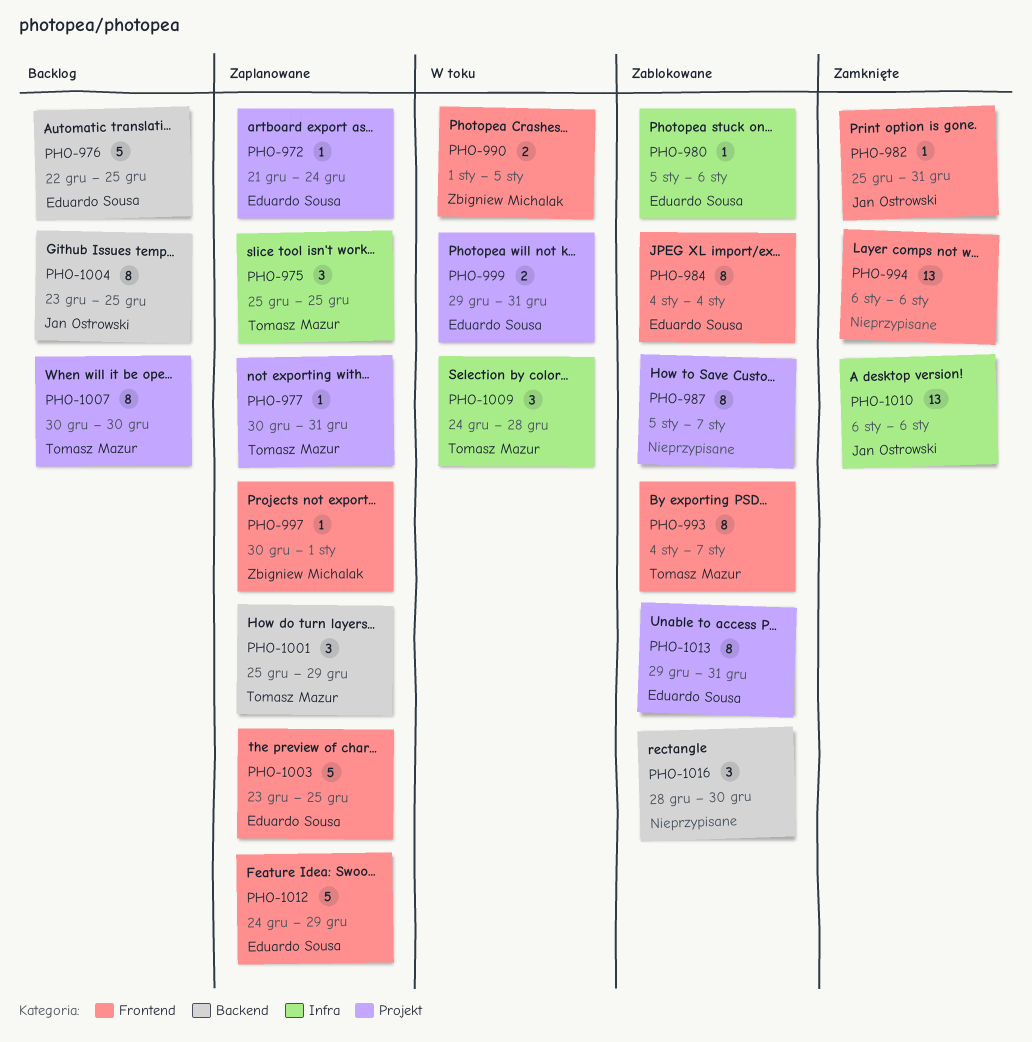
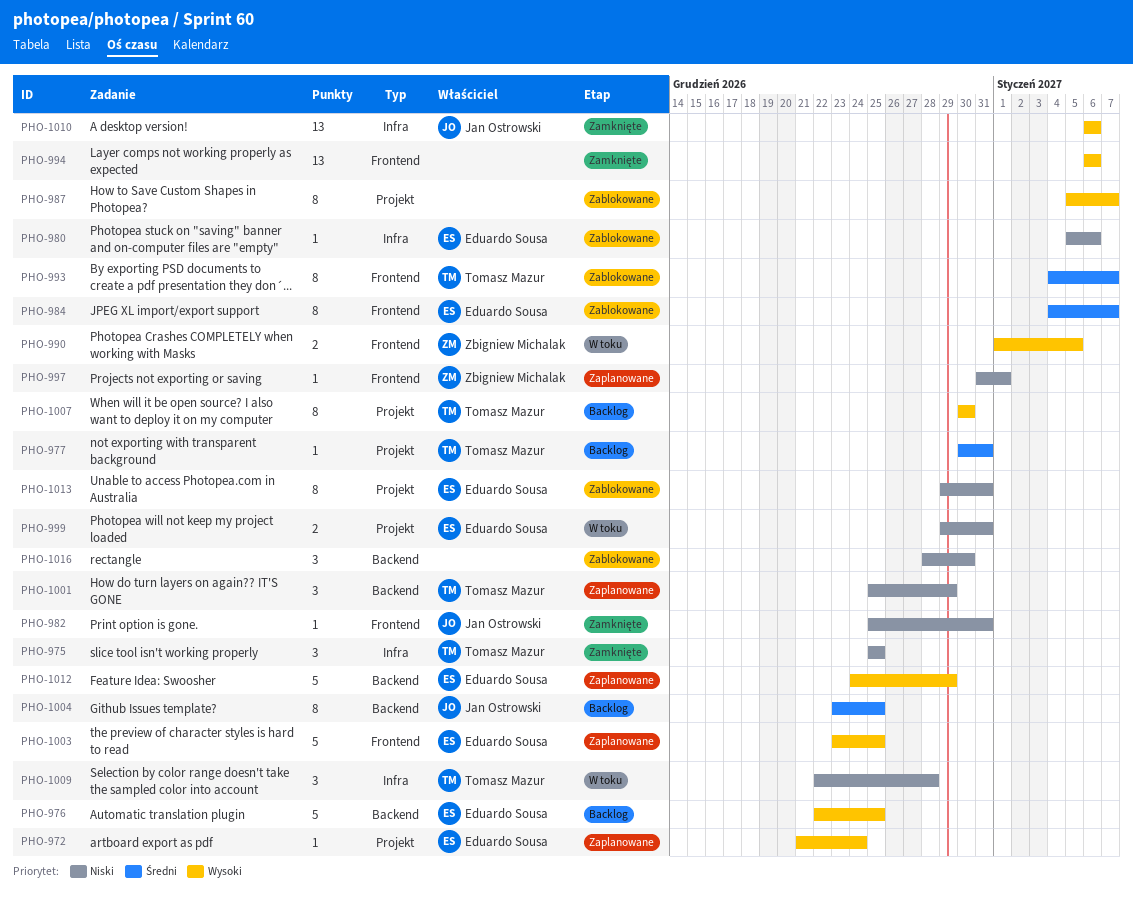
PHO-975, status: Zaplanowane -> Zamknięte
PHO-977, status: Zaplanowane -> Backlog
PHO-984, due: Jan 4 -> Jan 7
PHO-997, start: Dec 30 -> Dec 31
PHO-1009, start: Dec 24 -> Dec 22
PHO-1012, label: Frontend -> Backend

